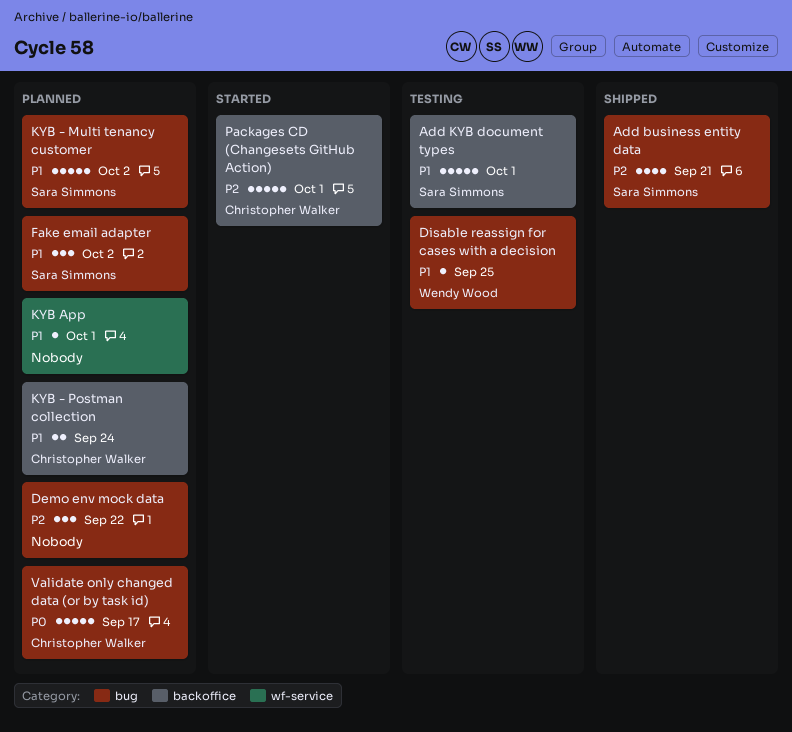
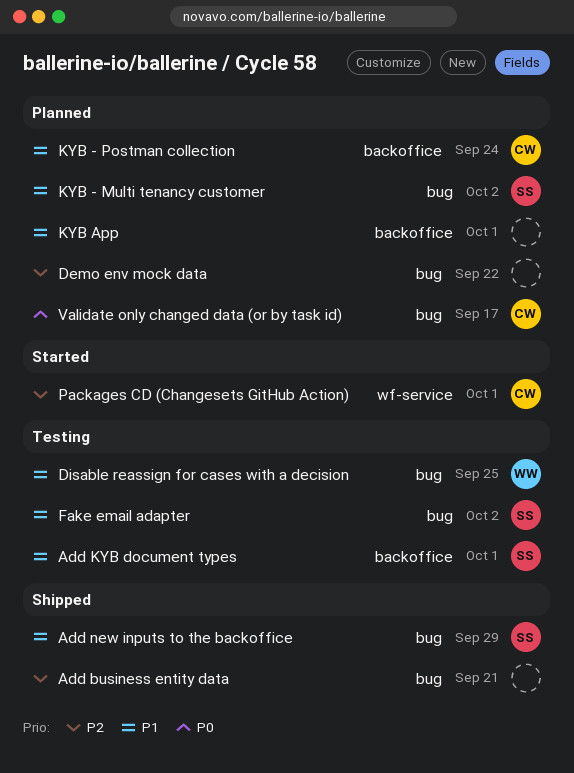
Add business entity data, owner: Sara Simmons -> none
Add new inputs to the backoffice: none -> present
Fake email adapter, status: Planned -> Testing
KYB App, label: wf-service -> backoffice
Packages CD (Changesets GitHub Action), label: backoffice -> wf-service

